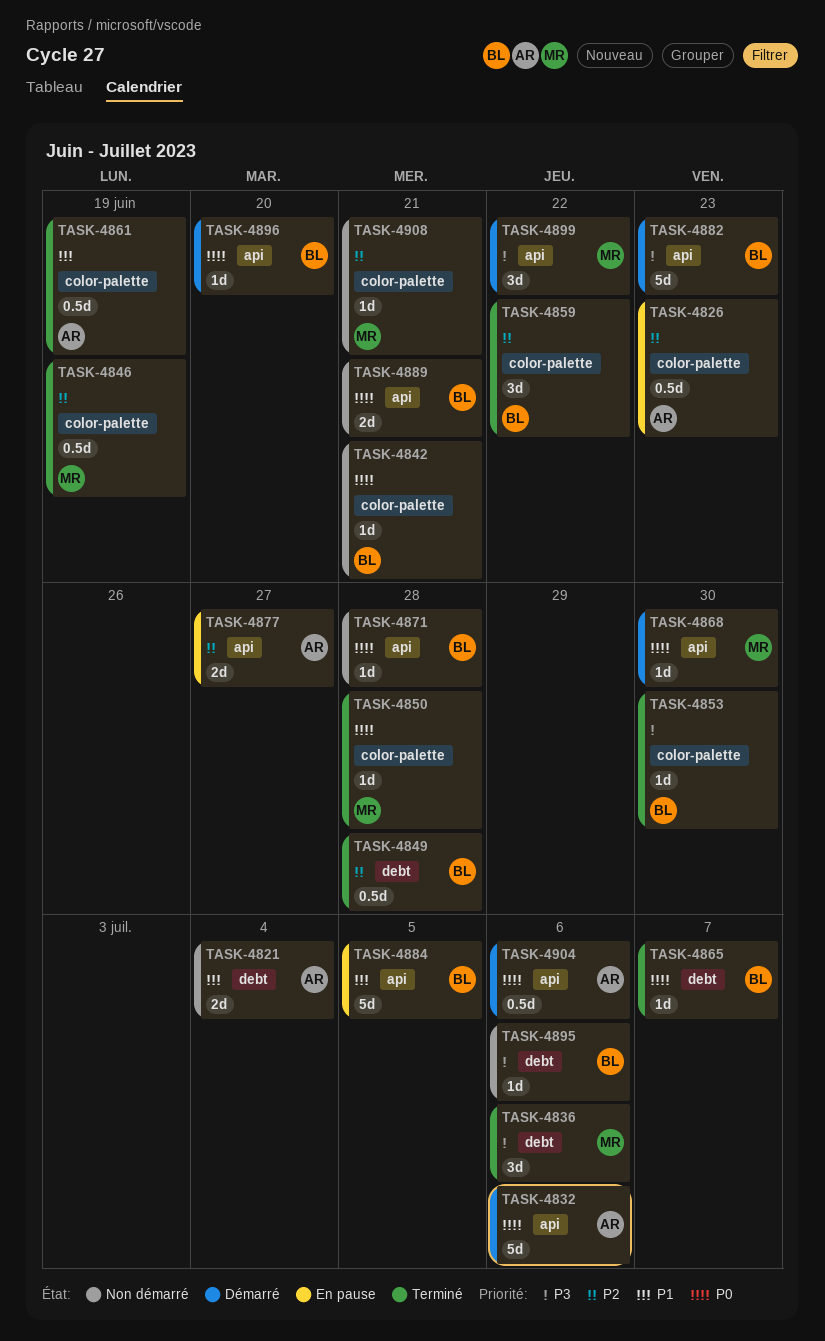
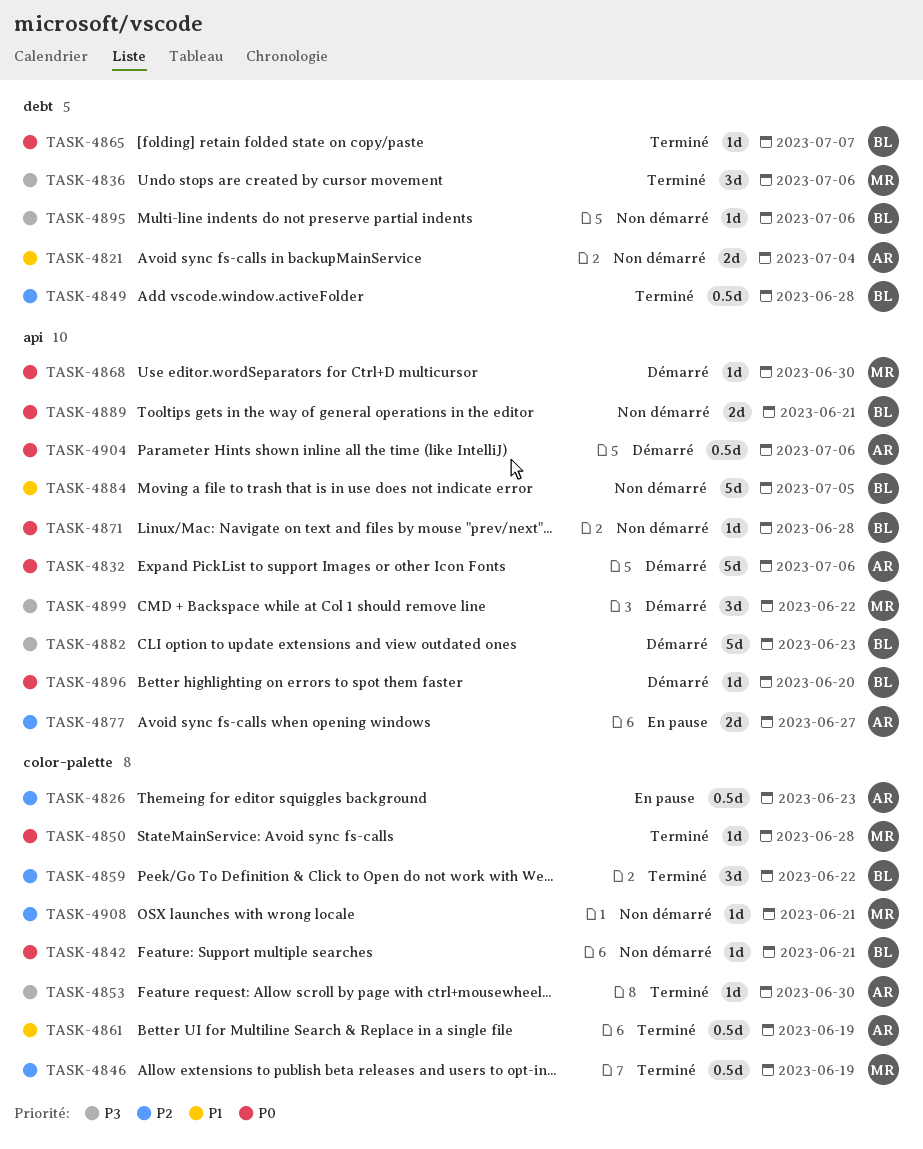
TASK-4853, owner: BL -> AR
TASK-4884, status: En pause -> Non démarré

